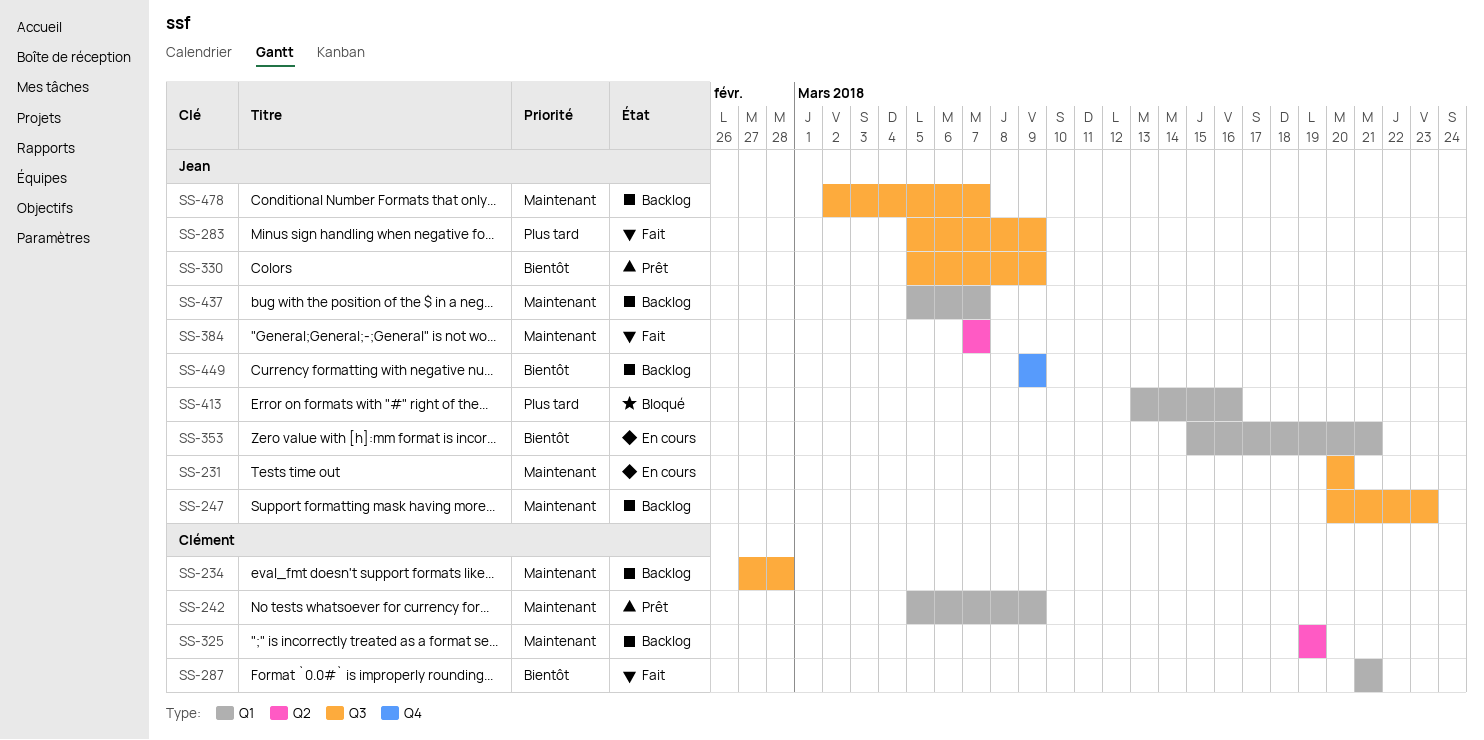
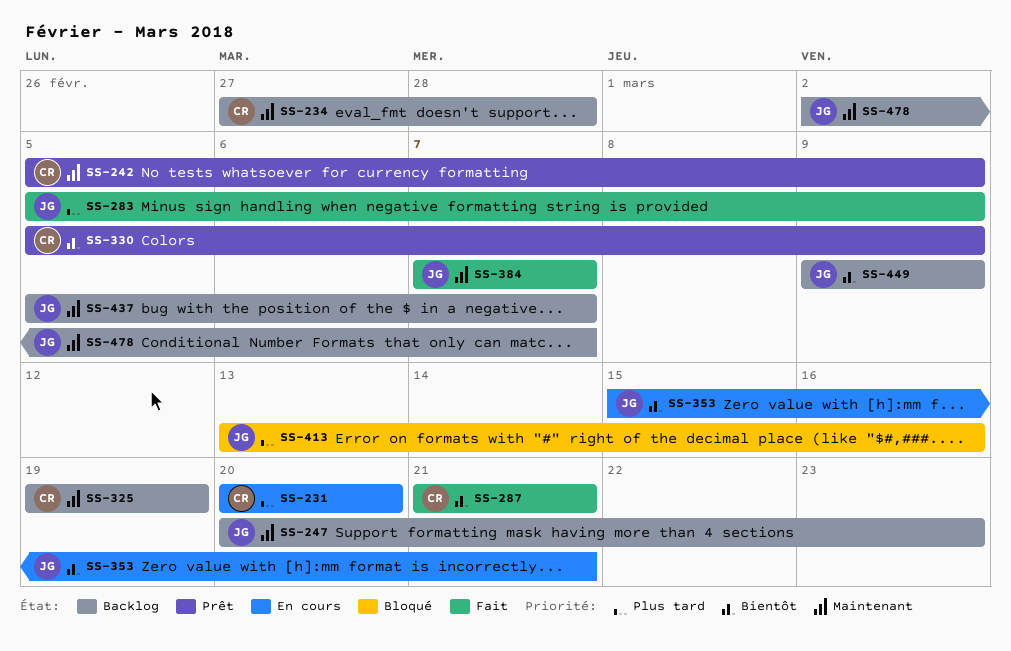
SS-231, owner: Jean -> Clément
SS-231, priority: Maintenant -> Plus tard
SS-330, owner: Jean -> Clément

